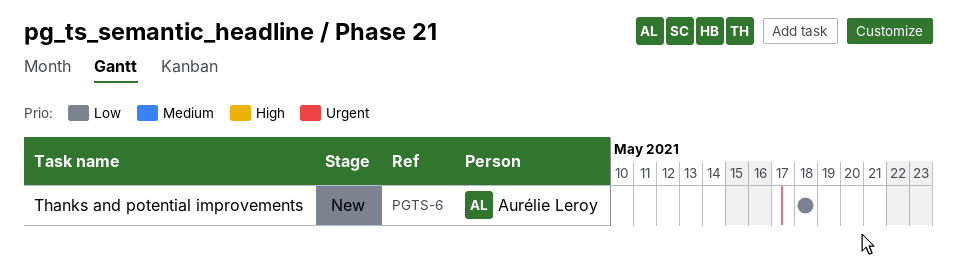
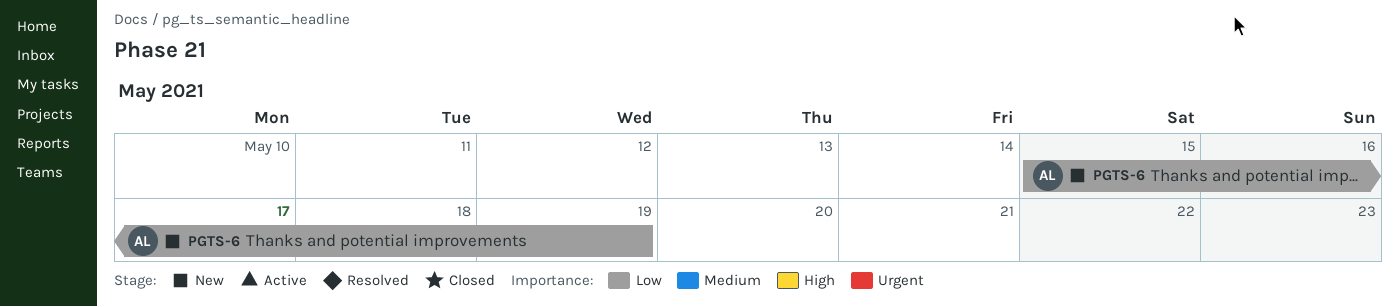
PGTS-6, start: May 18 -> May 15
PGTS-6, due: May 18 -> May 19

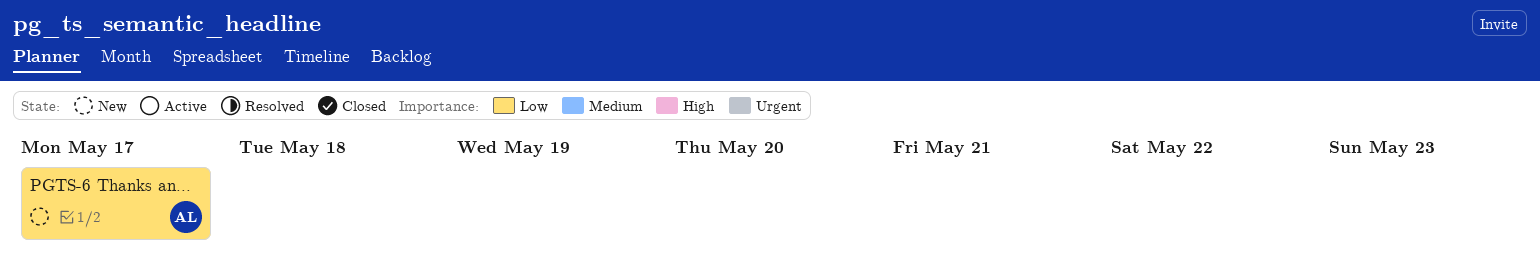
PGTS-6, due: May 19 -> May 17

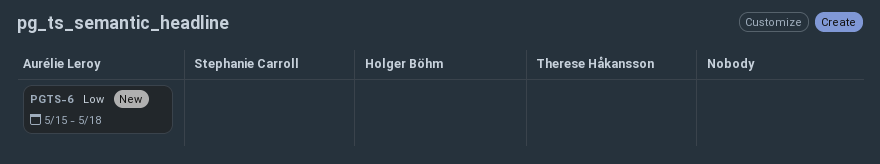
PGTS-6, due: May 17 -> May 18

